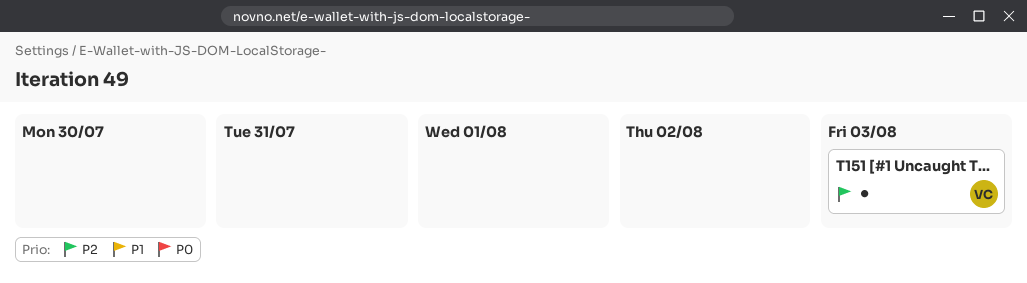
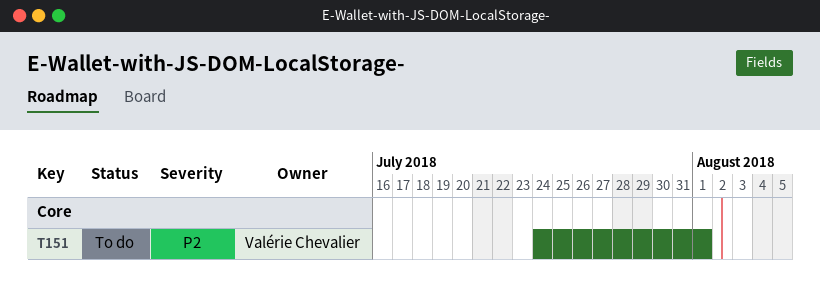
T151, due: Aug 3 -> Aug 1

